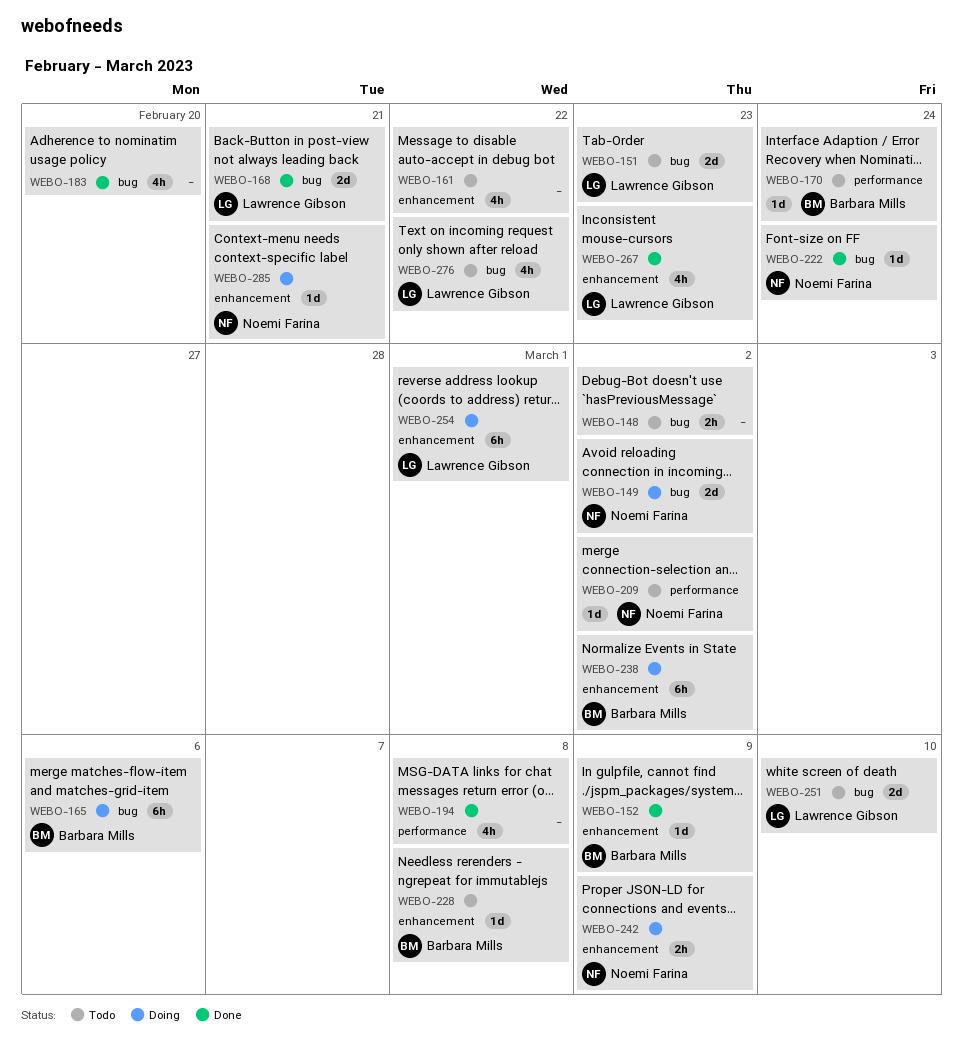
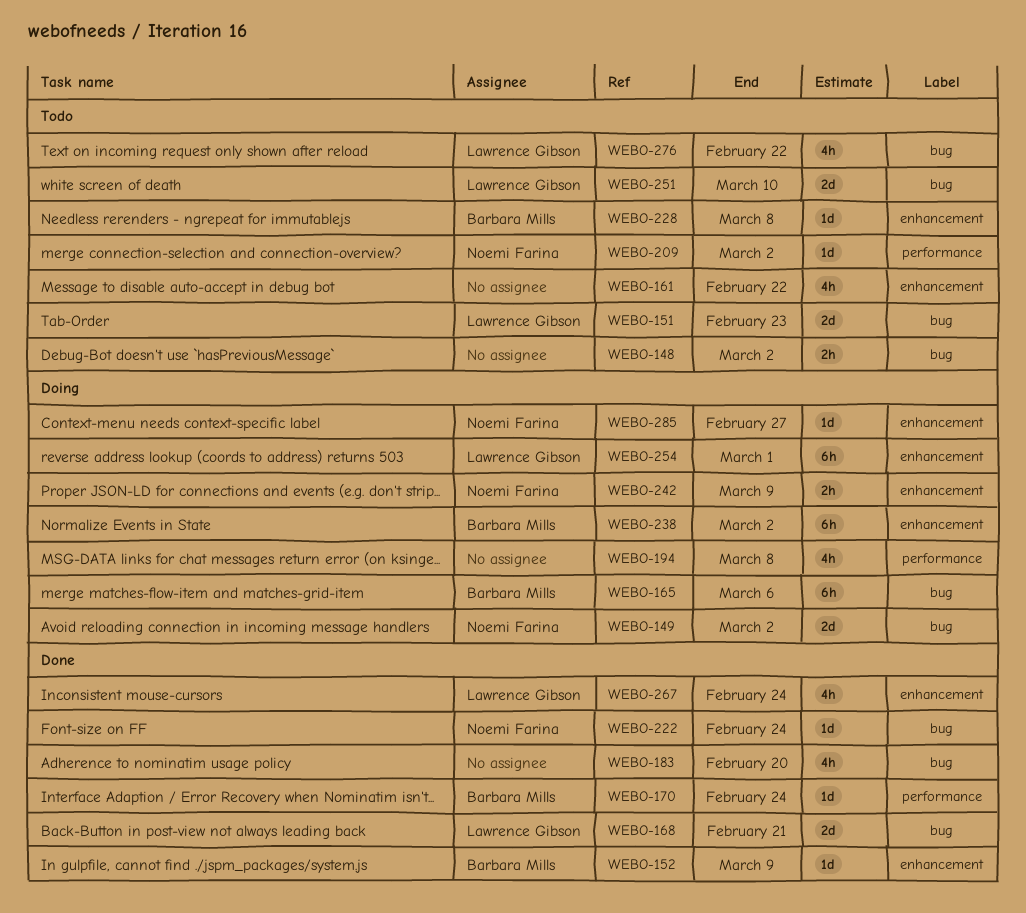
WEBO-170, status: Todo -> Done
WEBO-194, status: Done -> Doing
WEBO-267, due: Feb 23 -> Feb 24
WEBO-285, due: Feb 21 -> Feb 27

